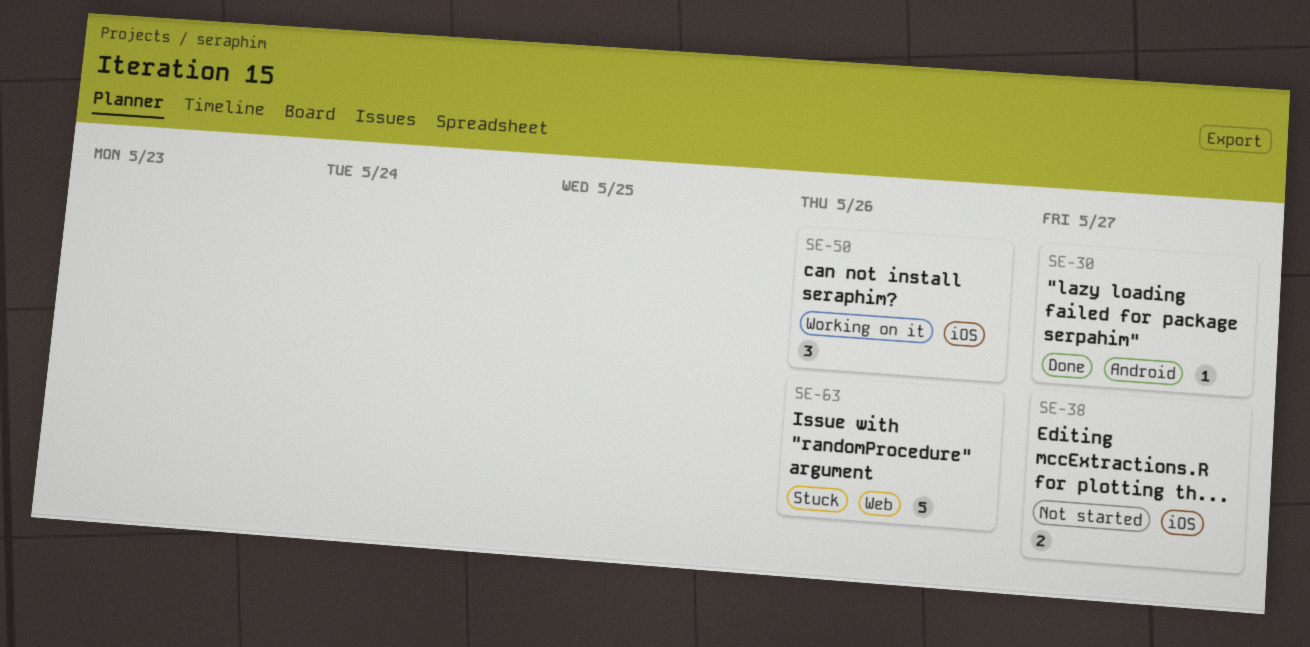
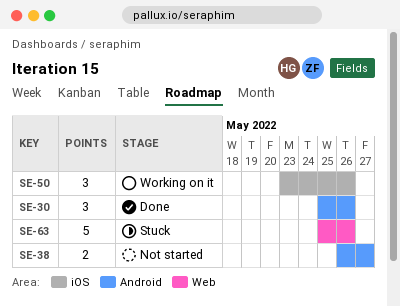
SE-30, estimate: 1 -> 3
SE-30, due: May 27 -> May 26
SE-38, label: iOS -> Android

